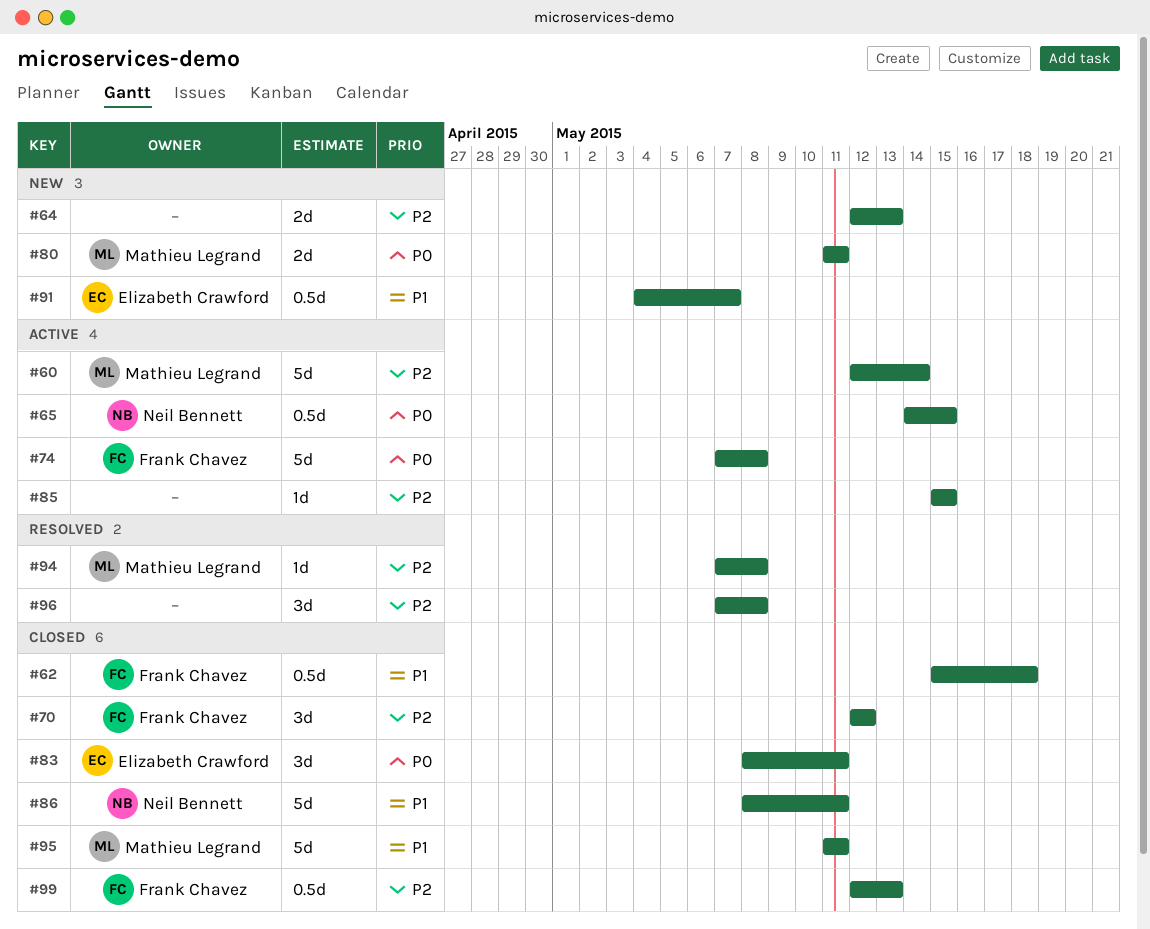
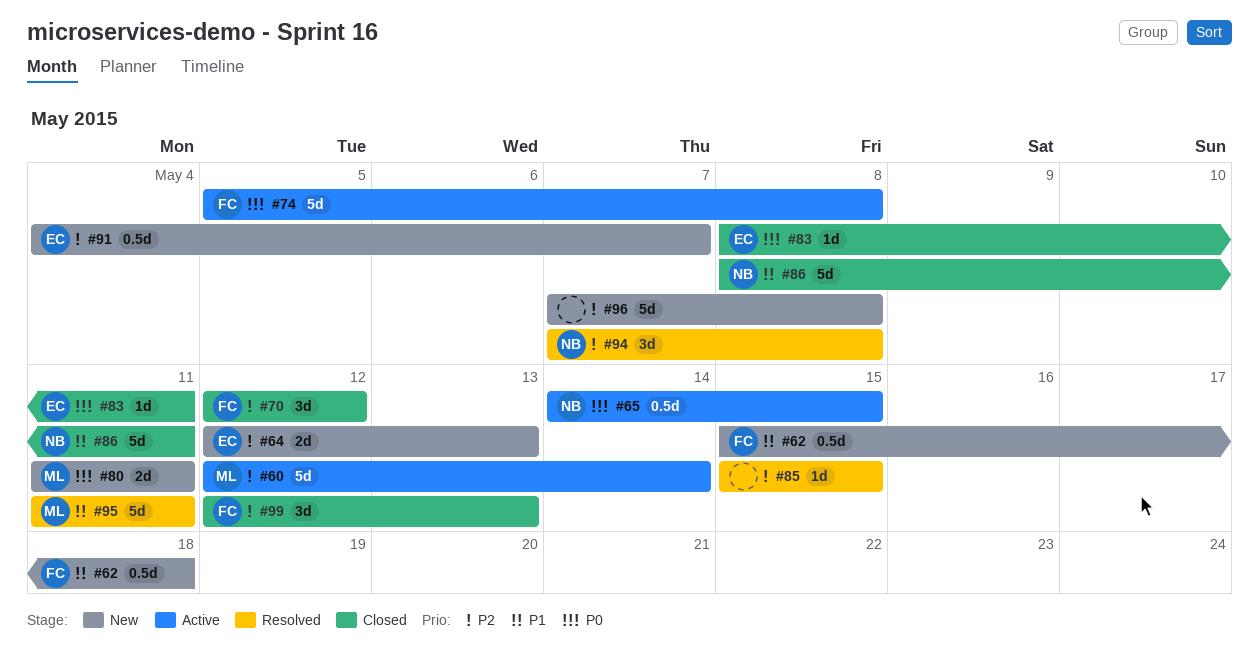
#62, status: Closed -> New
#64, owner: none -> Elizabeth Crawford
#74, start: May 7 -> May 5
#83, estimate: 3d -> 1d
#85, status: Active -> Resolved
#91, priority: P1 -> P2
#94, owner: Mathieu Legrand -> Neil Bennett
#94, estimate: 1d -> 3d
#95, status: Closed -> Resolved
#96, status: Resolved -> New
#96, estimate: 3d -> 5d
#99, estimate: 0.5d -> 3d

